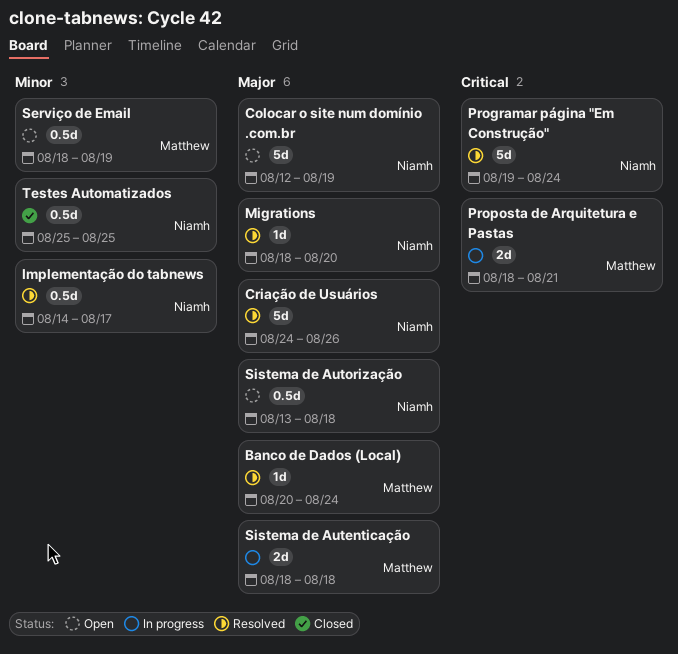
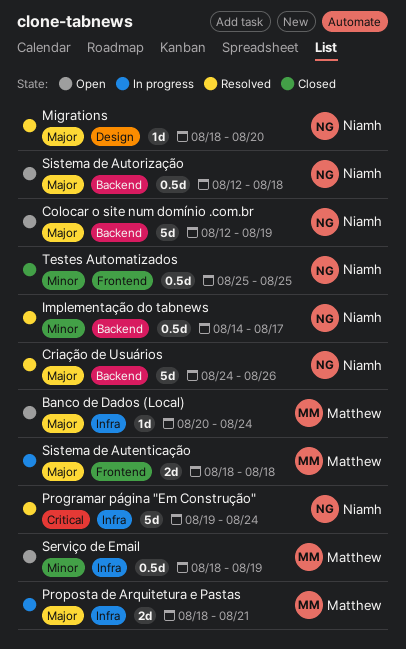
Banco de Dados (Local), status: Resolved -> Open
Proposta de Arquitetura e Pastas, priority: Critical -> Major
Sistema de Autorização, start: Aug 13 -> Aug 12

